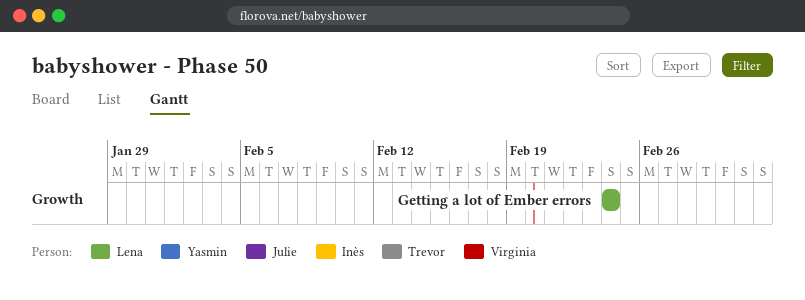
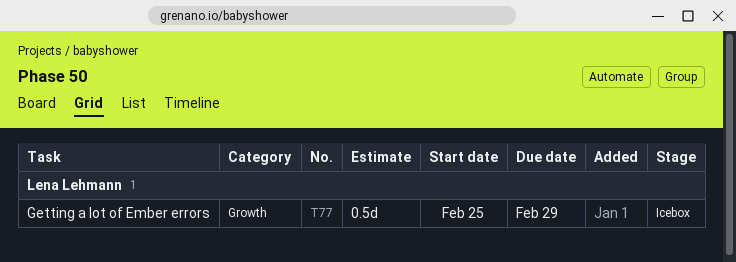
Getting a lot of Ember errors, start: Feb 24 -> Feb 25
Getting a lot of Ember errors, due: Feb 24 -> Feb 29

